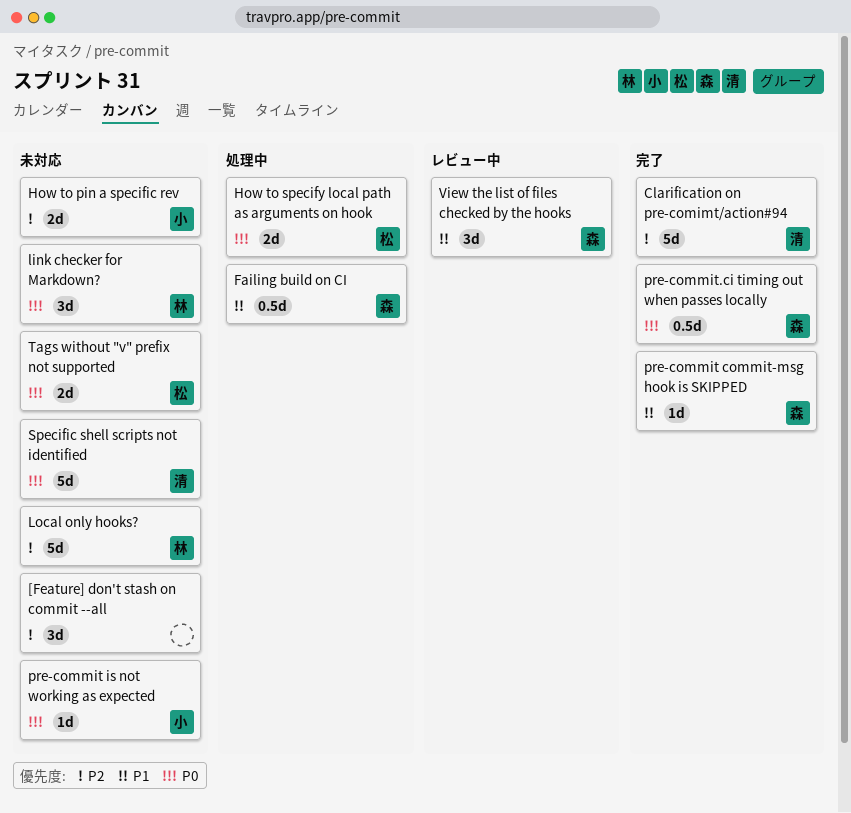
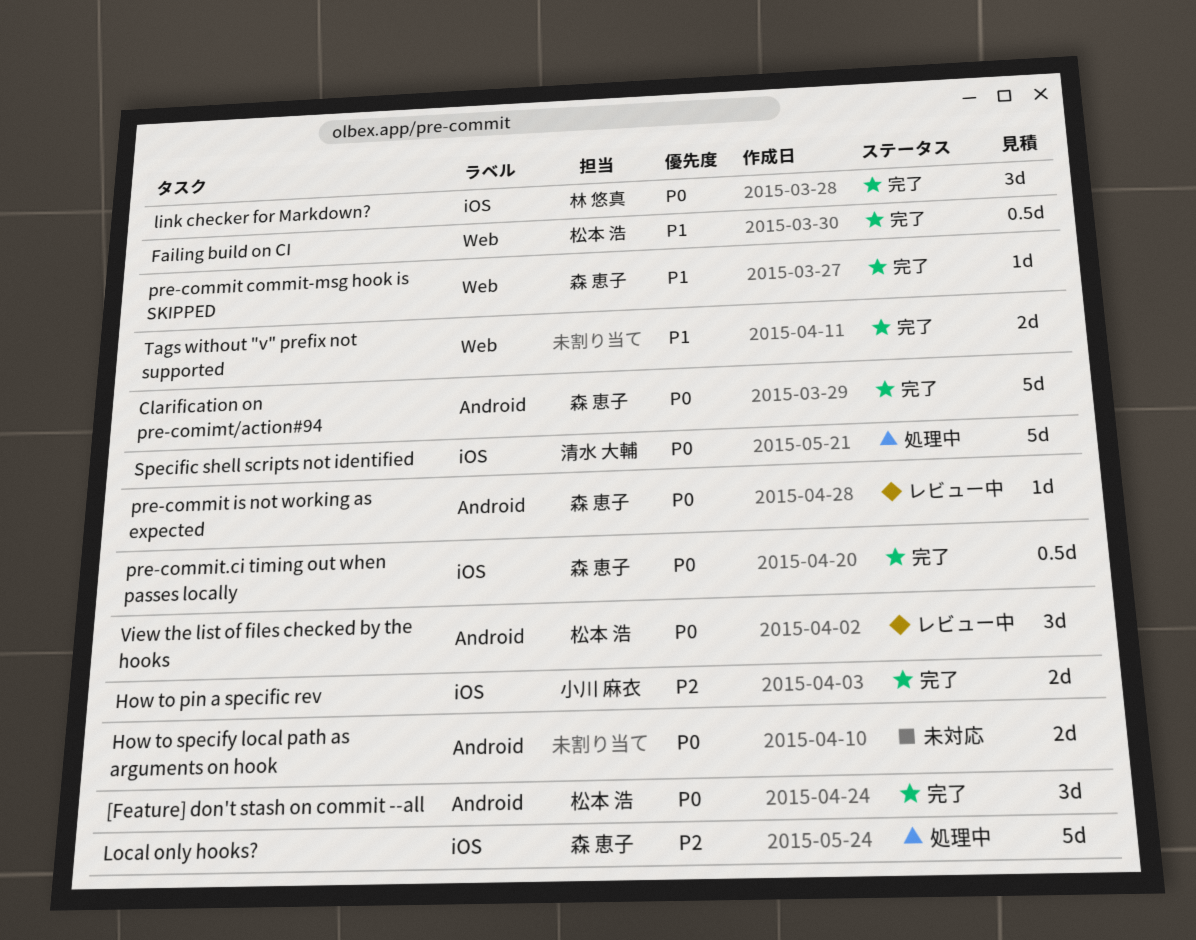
[Feature] don't stash on commit --all, status: 未対応 -> 完了
[Feature] don't stash on commit --all, owner: none -> 松本 浩
[Feature] don't stash on commit --all, priority: P2 -> P0
Clarification on pre-comimt/action#94, owner: 清水 大輔 -> 森 恵子
Clarification on pre-comimt/action#94, priority: P2 -> P0
Failing build on CI, status: 処理中 -> 完了
Failing build on CI, owner: 森 恵子 -> 松本 浩
How to pin a specific rev, status: 未対応 -> 完了
How to specify local path as arguments on hook, status: 処理中 -> 未対応
How to specify local path as arguments on hook, owner: 松本 浩 -> none
link checker for Markdown?, status: 未対応 -> 完了
Local only hooks?, status: 未対応 -> 処理中
Local only hooks?, owner: 林 悠真 -> 森 恵子
pre-commit is not working as expected, status: 未対応 -> レビュー中
pre-commit is not working as expected, owner: 小川 麻衣 -> 森 恵子
Specific shell scripts not identified, status: 未対応 -> 処理中
Tags without "v" prefix not supported, status: 未対応 -> 完了
Tags without "v" prefix not supported, owner: 松本 浩 -> none
Tags without "v" prefix not supported, priority: P0 -> P1
View the list of files checked by the hooks, owner: 森 恵子 -> 松本 浩
View the list of files checked by the hooks, priority: P1 -> P0

